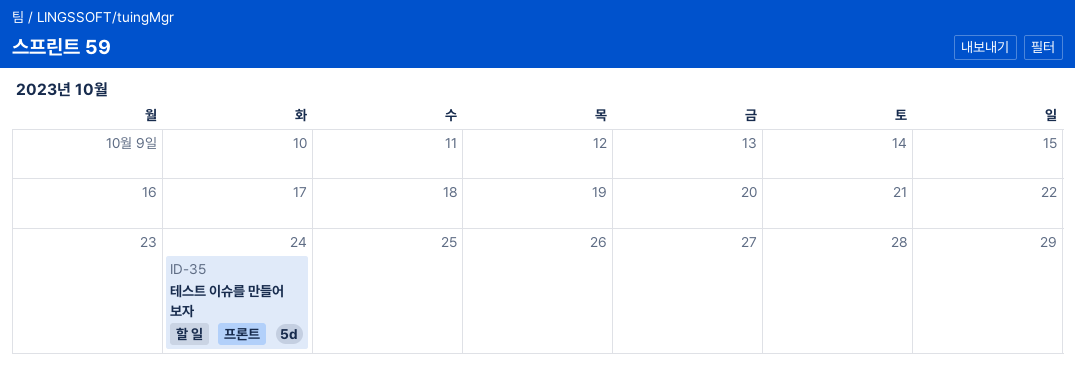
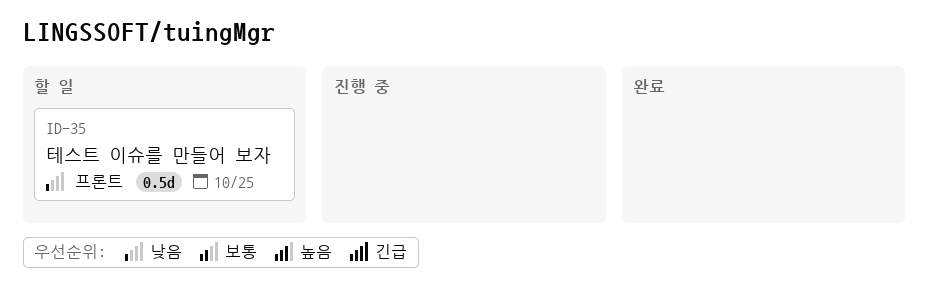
ID-35, estimate: 5d -> 0.5d
ID-35, due: Oct 24 -> Oct 25

